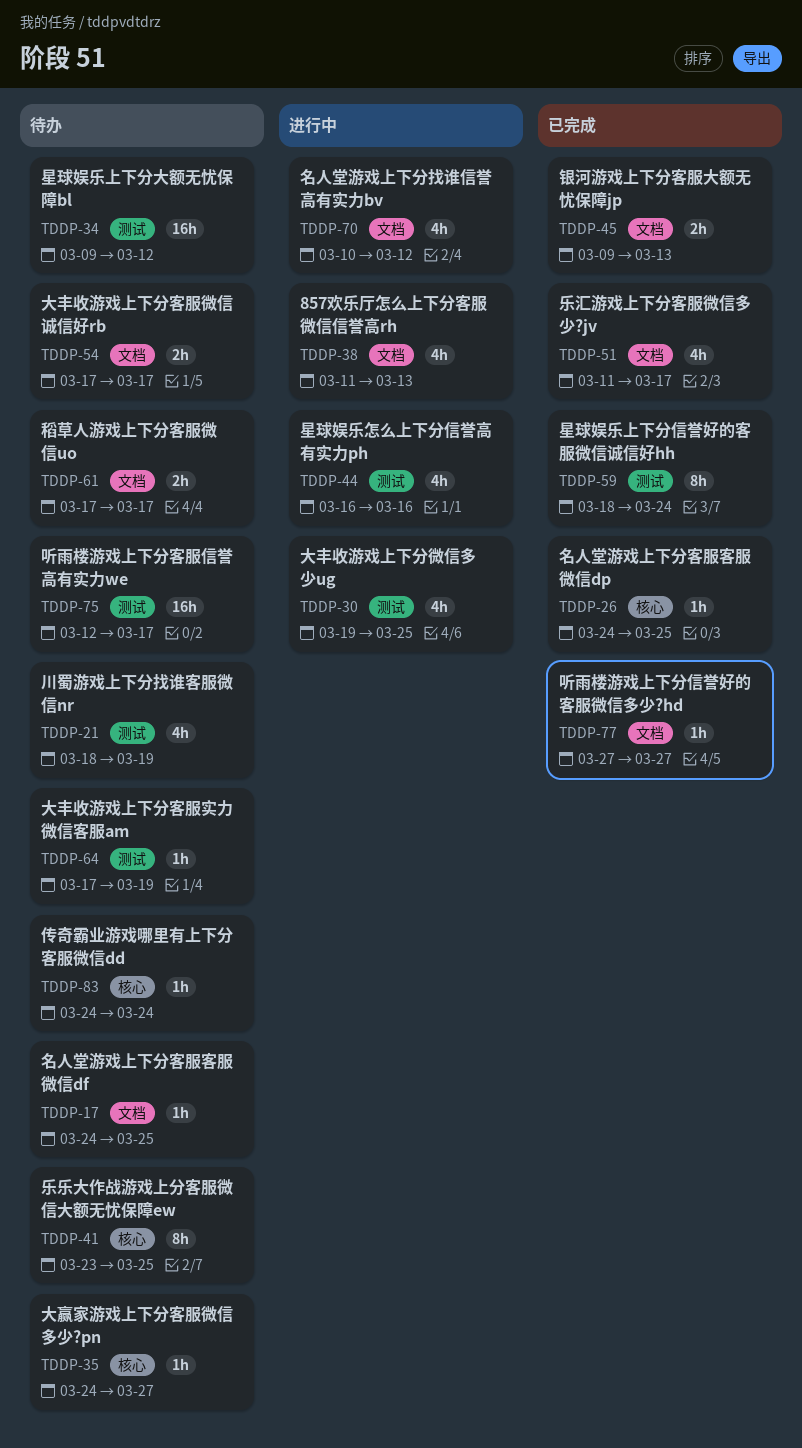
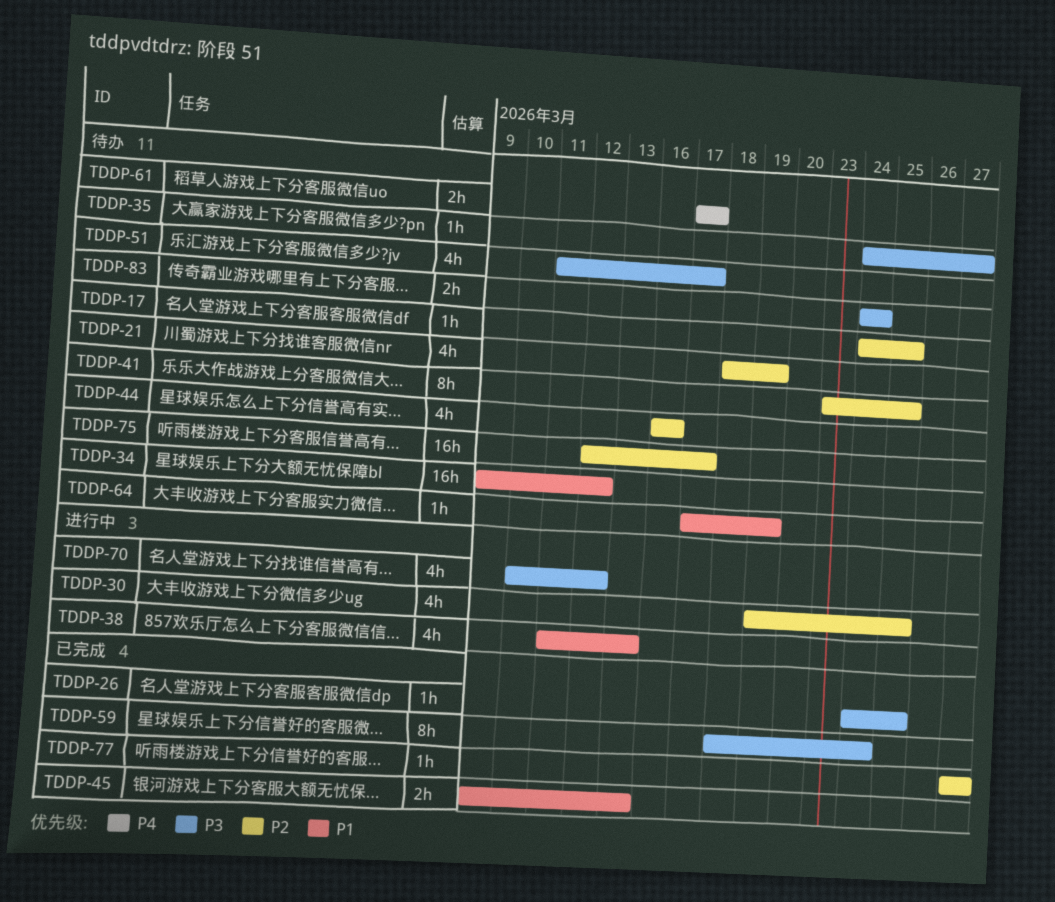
TDDP-44, status: 进行中 -> 待办
TDDP-51, status: 已完成 -> 待办
TDDP-54: present -> none
TDDP-83, estimate: 1h -> 2h

